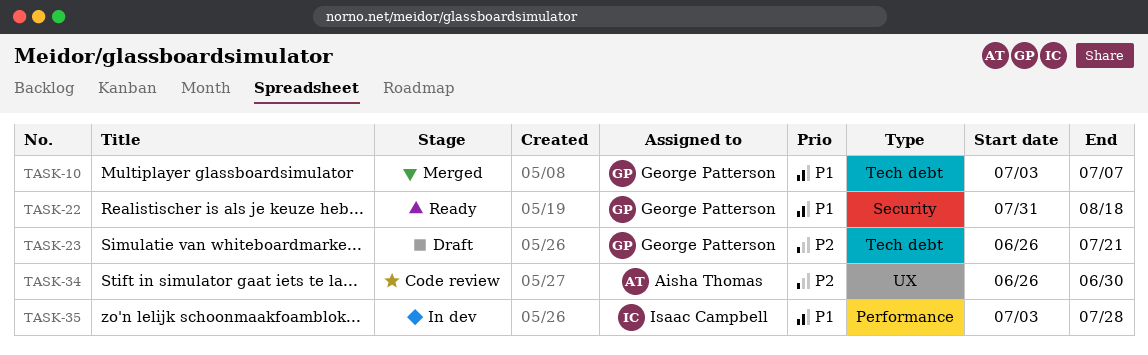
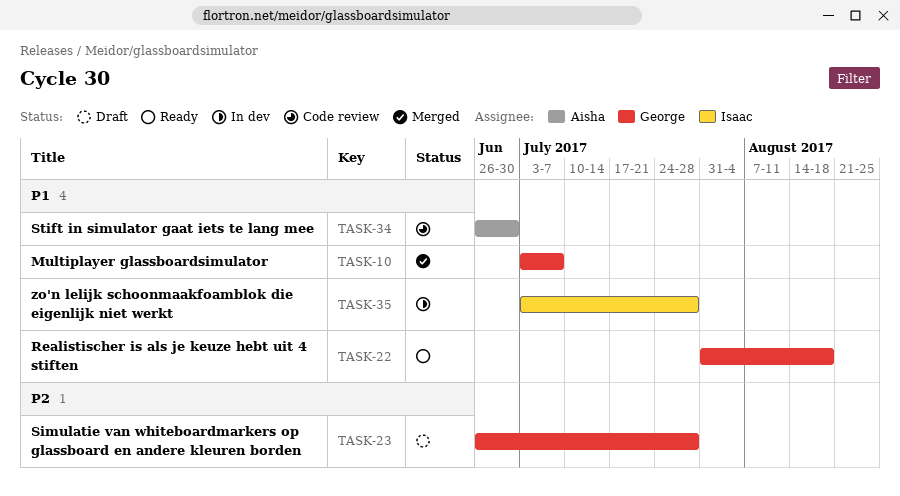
TASK-23, due: Jul 21 -> Jul 28
TASK-34, priority: P2 -> P1

